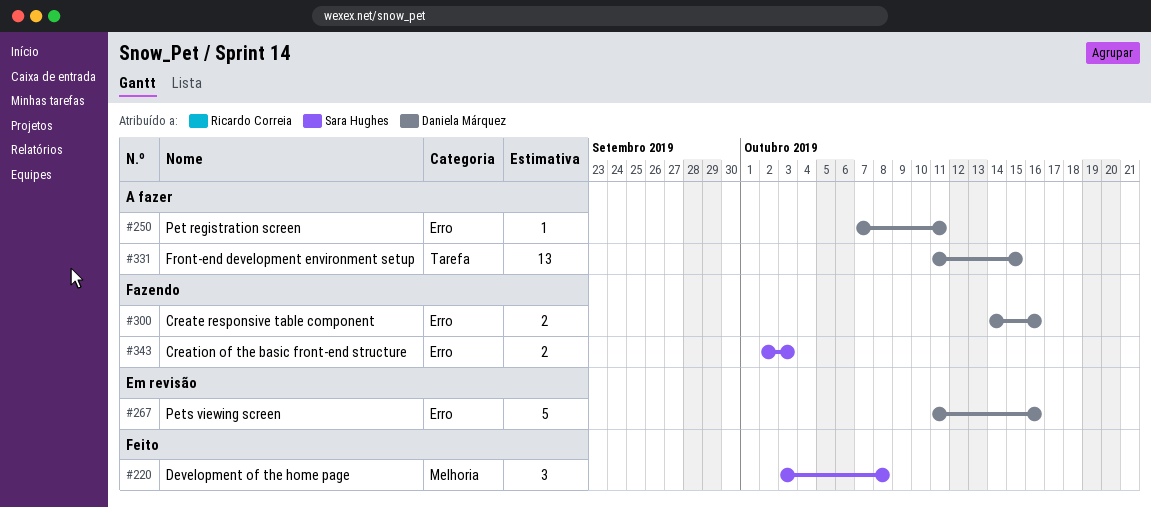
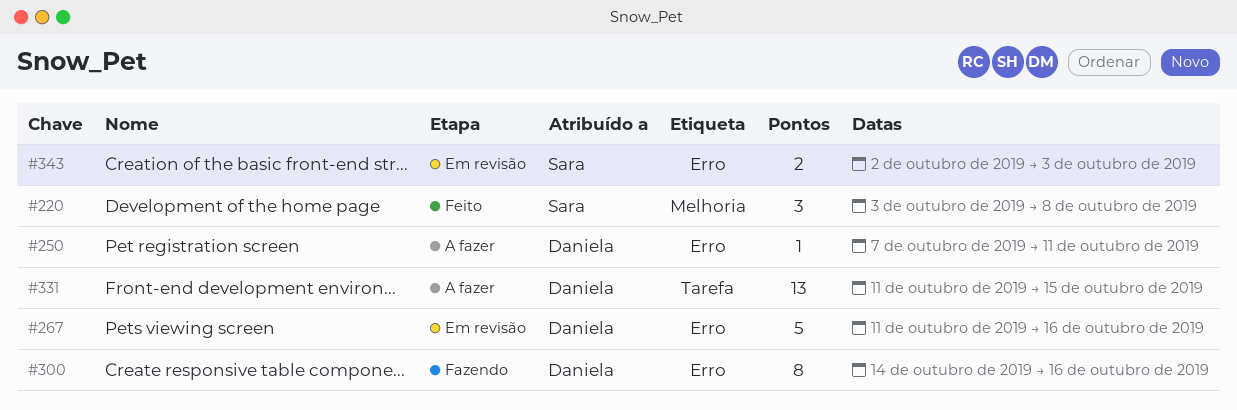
#300, estimate: 2 -> 8
#343, status: Fazendo -> Em revisão

